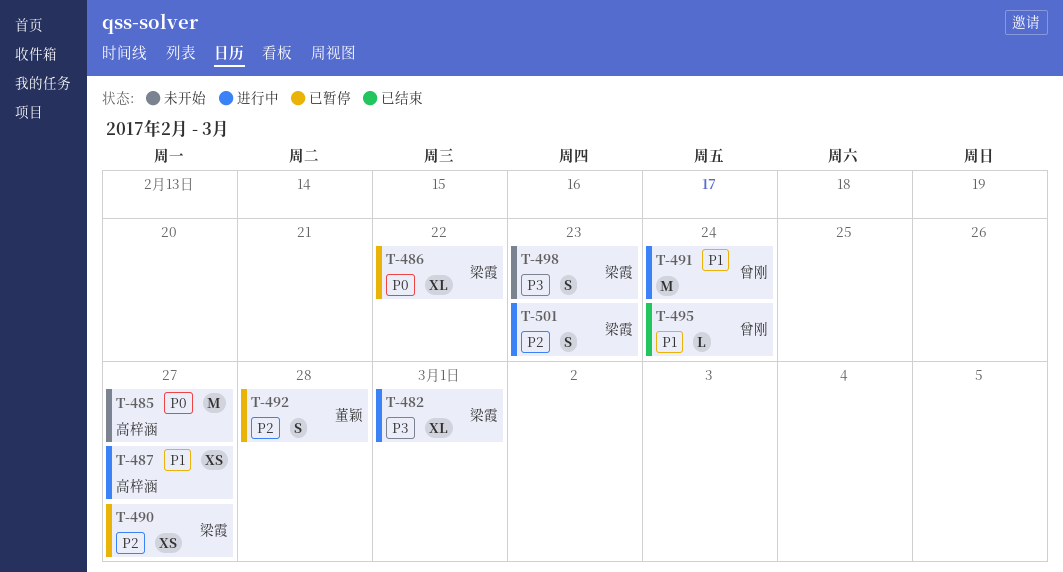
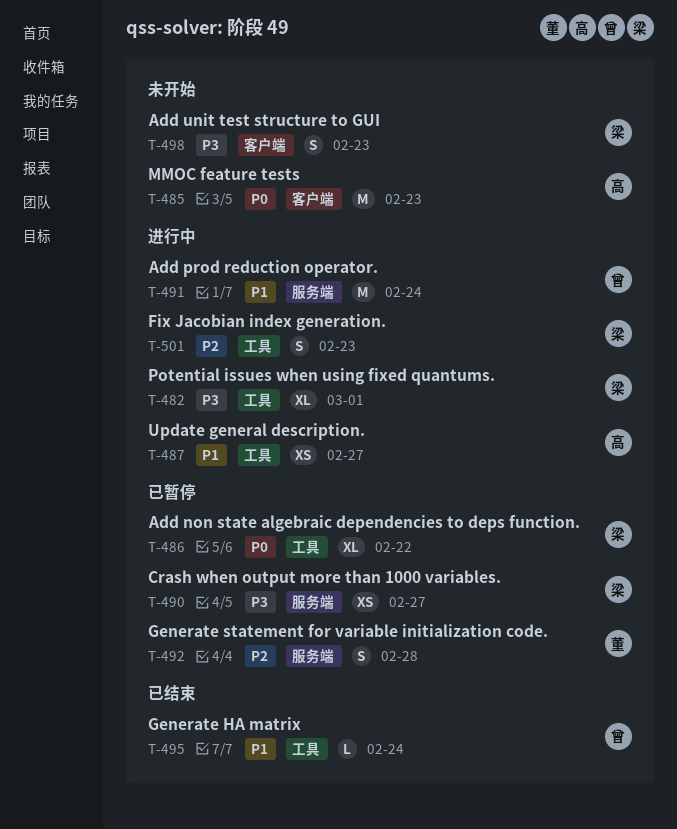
T-485, due: Feb 27 -> Feb 23
T-490, priority: P2 -> P3

